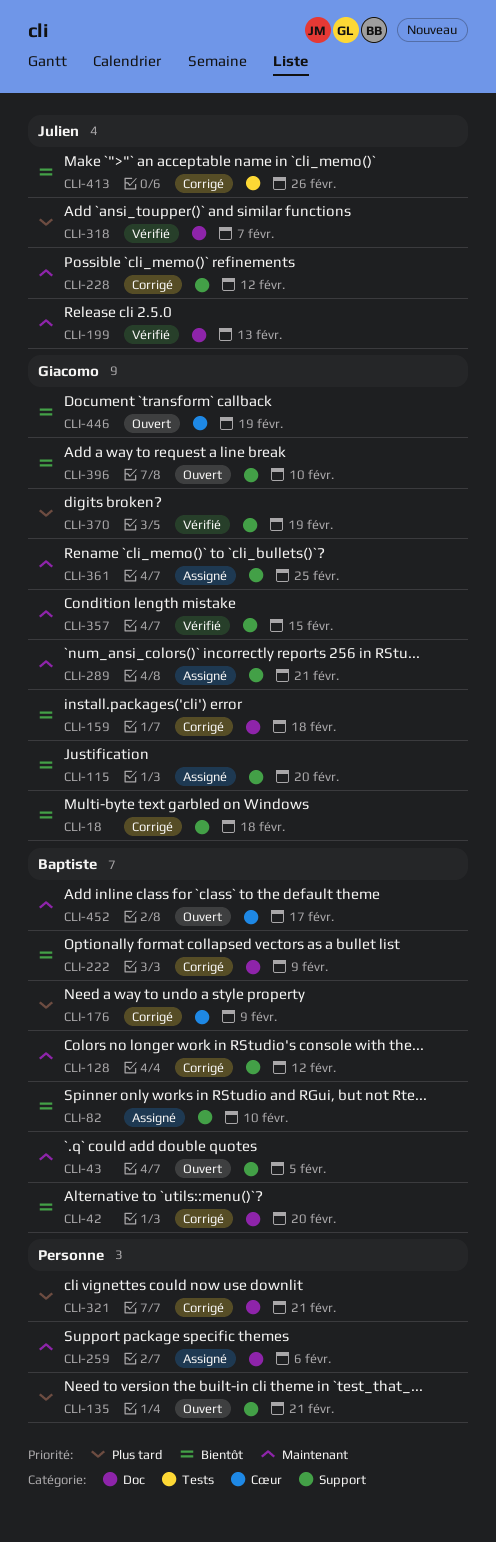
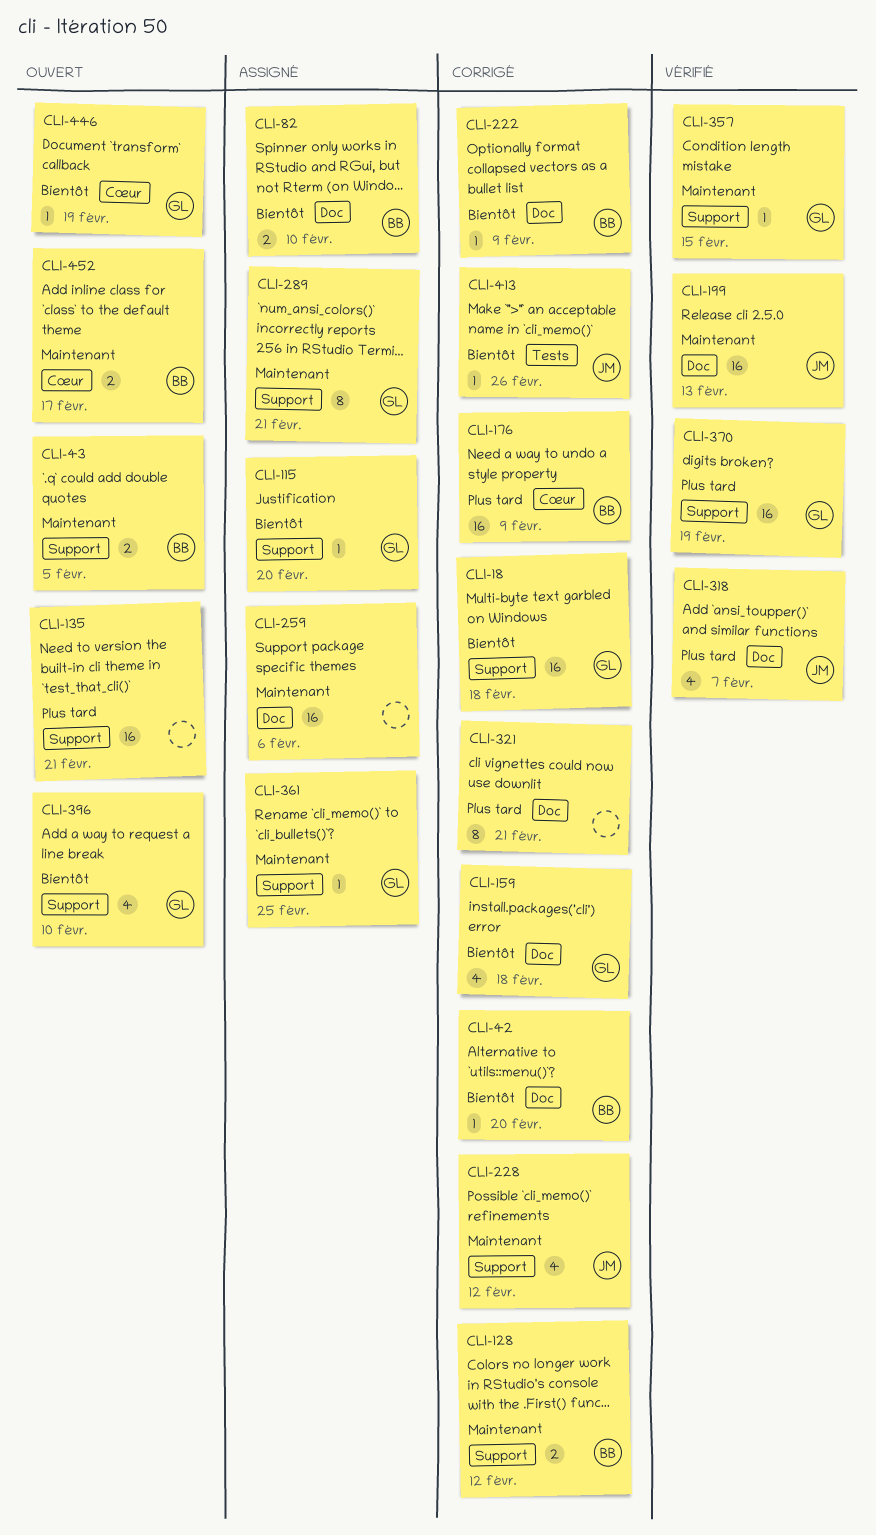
CLI-82, label: Support -> Doc

